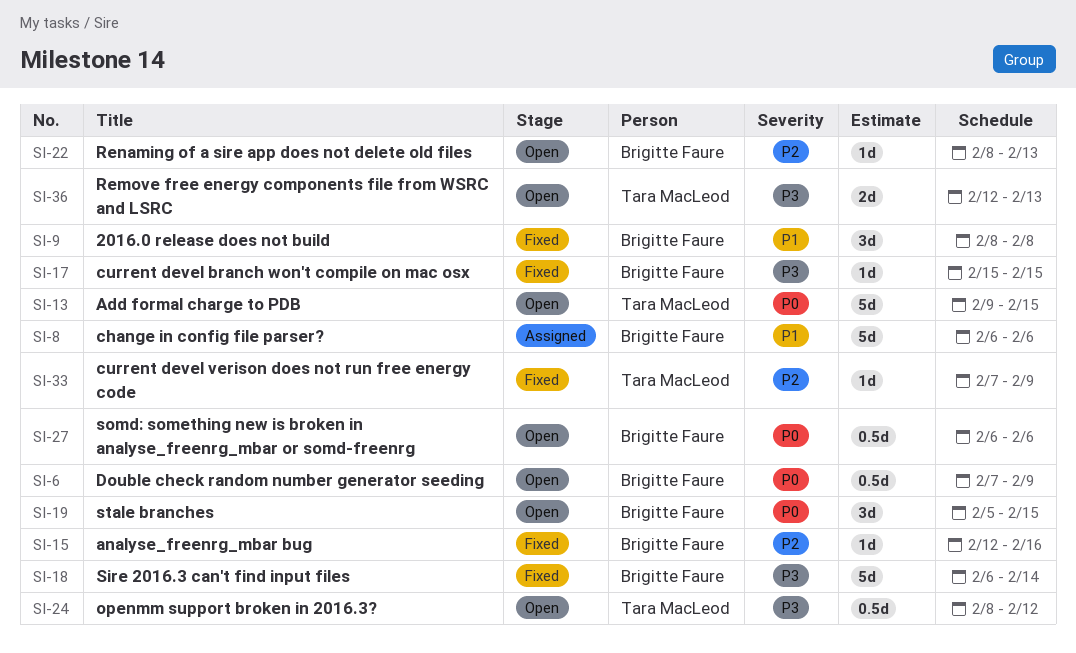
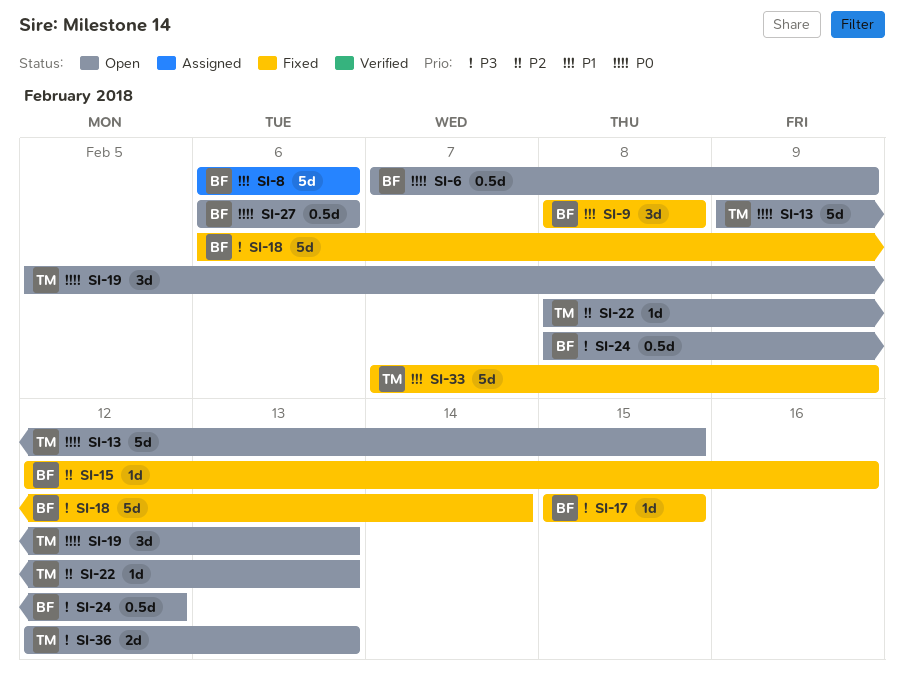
SI-19, owner: Brigitte Faure -> Tara MacLeod
SI-19, due: Feb 15 -> Feb 13
SI-22, owner: Brigitte Faure -> Tara MacLeod
SI-24, owner: Tara MacLeod -> Brigitte Faure
SI-33, priority: P2 -> P1
SI-33, estimate: 1d -> 5d

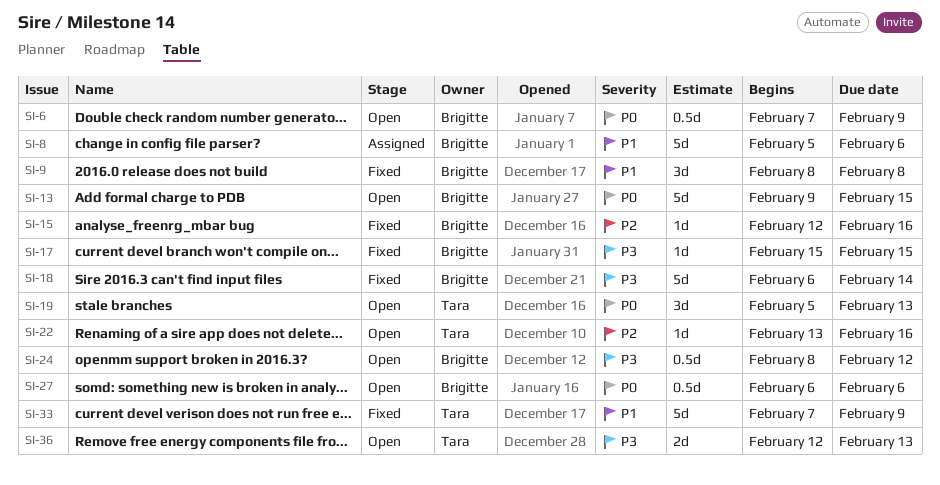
SI-8, start: Feb 6 -> Feb 5
SI-13, owner: Tara -> Brigitte
SI-22, start: Feb 8 -> Feb 13
SI-22, due: Feb 13 -> Feb 16

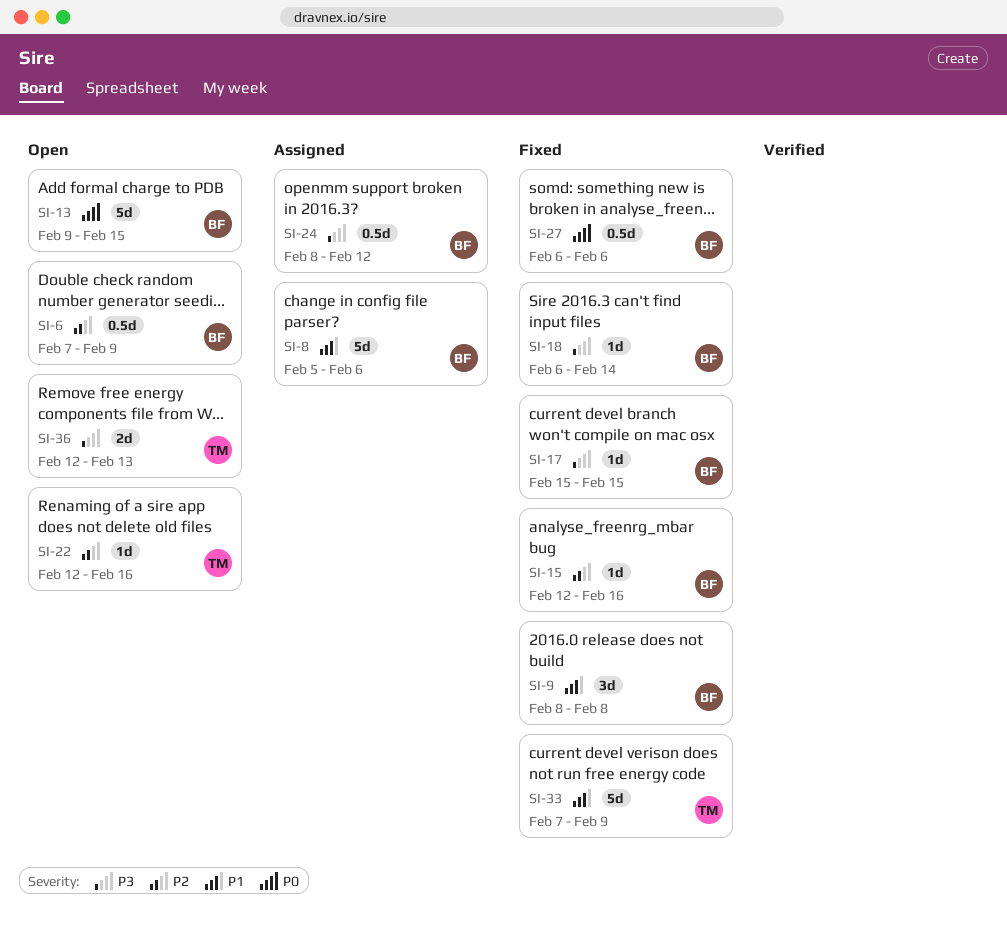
SI-6, priority: P0 -> P2
SI-18, estimate: 5d -> 1d
SI-19: present -> none
SI-22, start: Feb 13 -> Feb 12
SI-24, status: Open -> Assigned
SI-27, status: Open -> Fixed

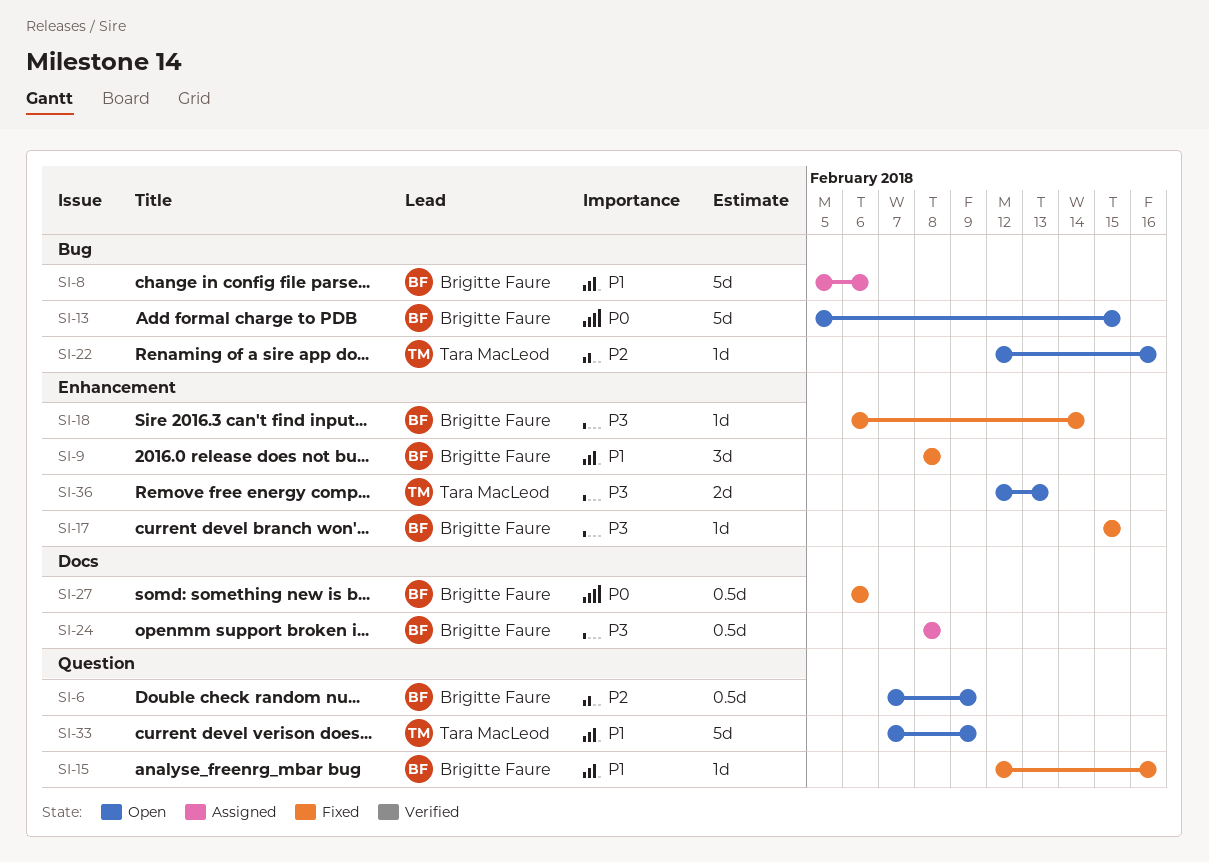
SI-13, start: Feb 9 -> Feb 5
SI-15, priority: P2 -> P1
SI-24, due: Feb 12 -> Feb 8
SI-33, status: Fixed -> Open

